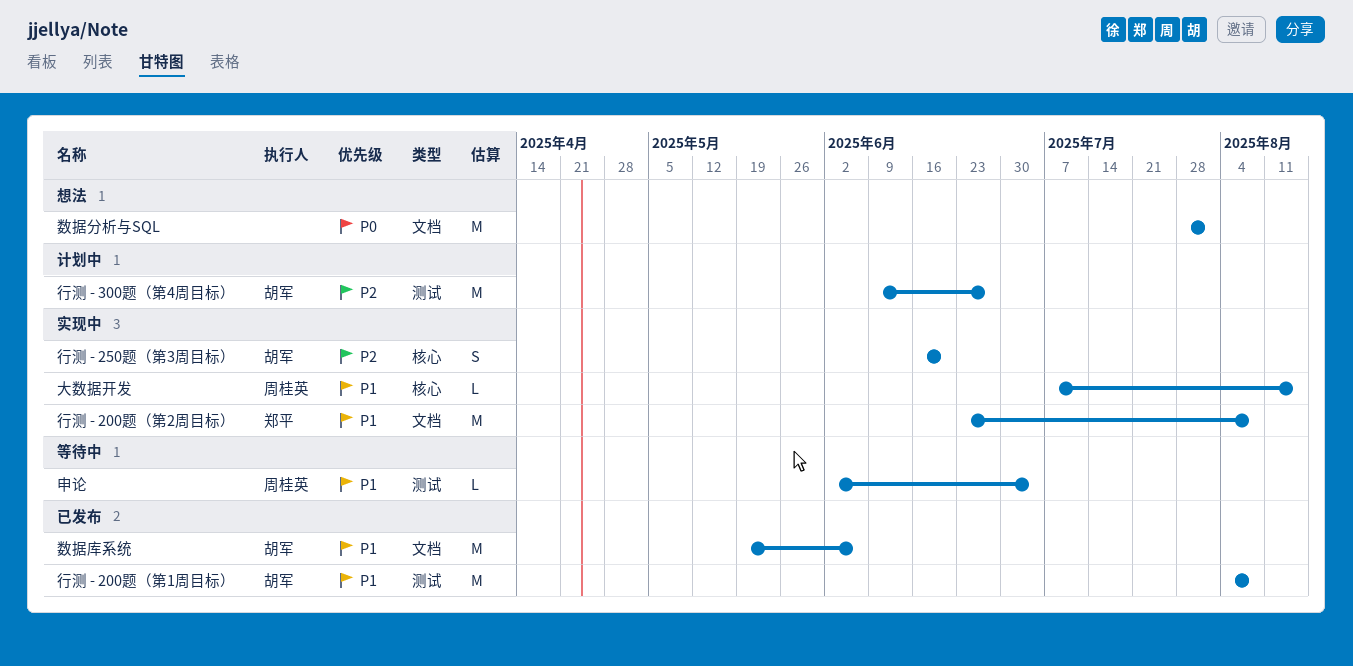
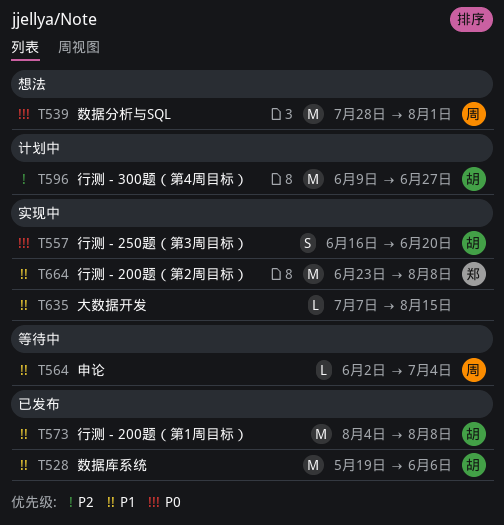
大数据开发, owner: 周桂英 -> none
数据分析与SQL, owner: none -> 周桂英
行测 - 250题（第3周目标）, priority: P2 -> P0

